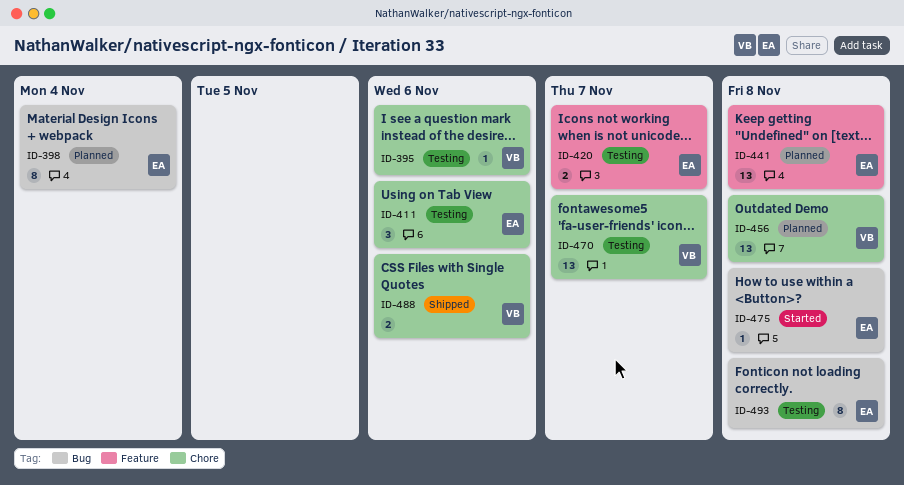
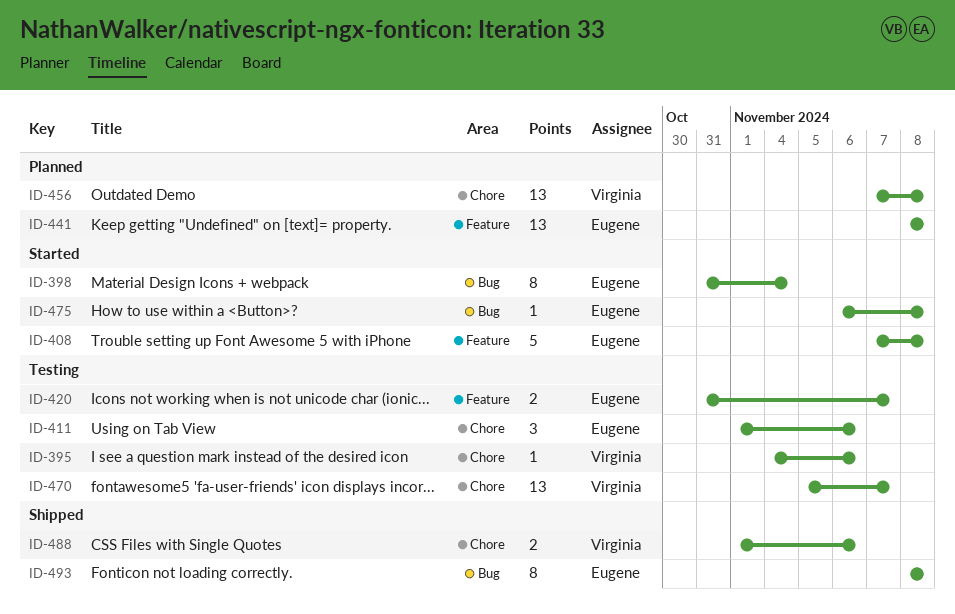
ID-398, status: Planned -> Started
ID-408: none -> present
ID-493, status: Testing -> Shipped

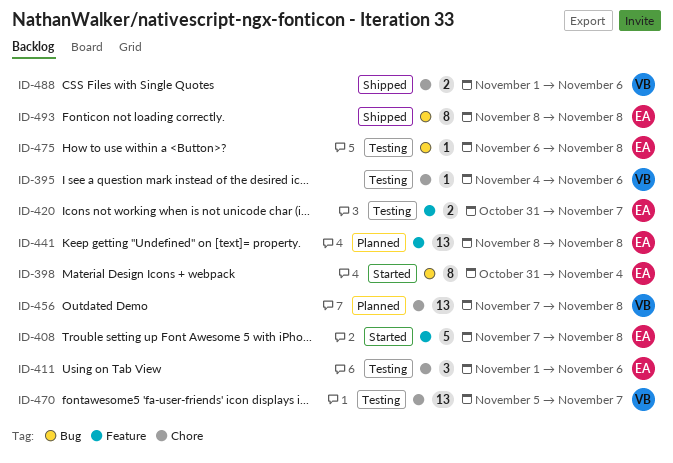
ID-475, status: Started -> Testing

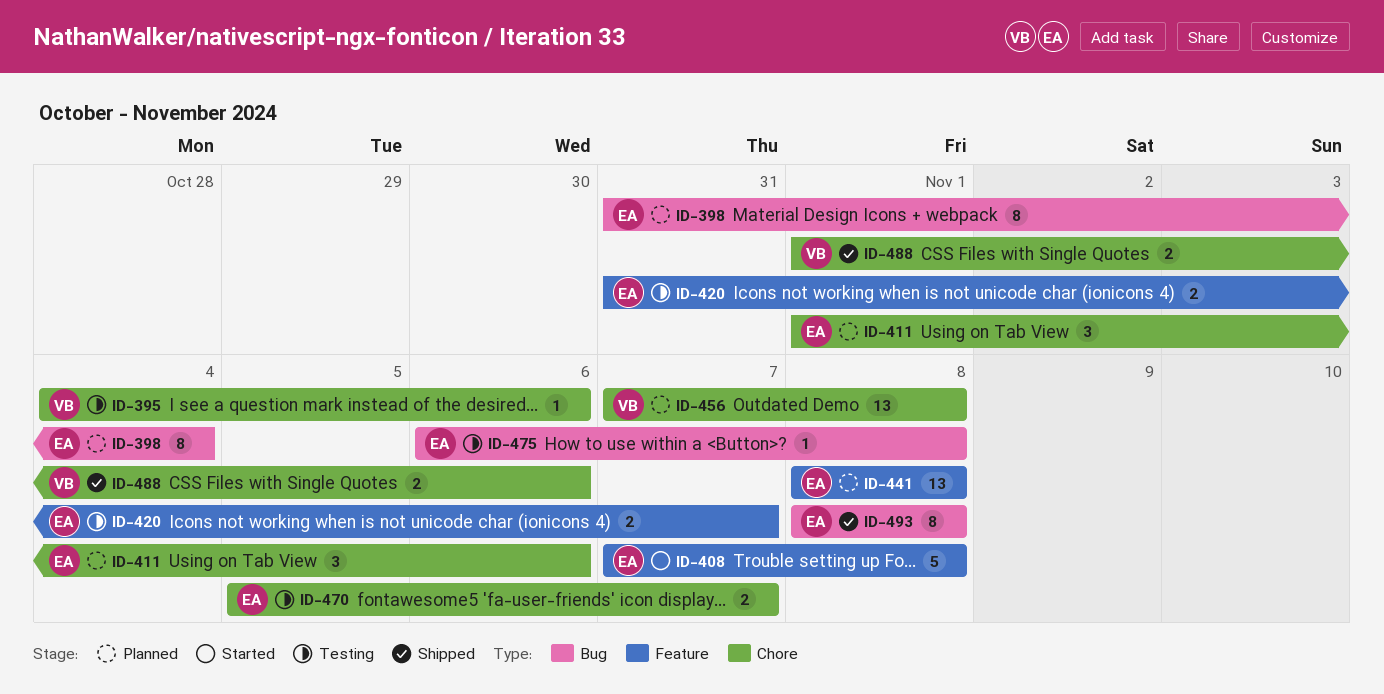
ID-398, status: Started -> Planned
ID-411, status: Testing -> Planned
ID-470, owner: VB -> EA
ID-470, estimate: 13 -> 2

